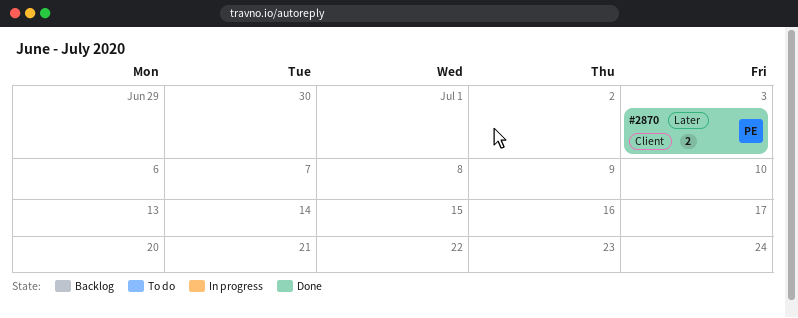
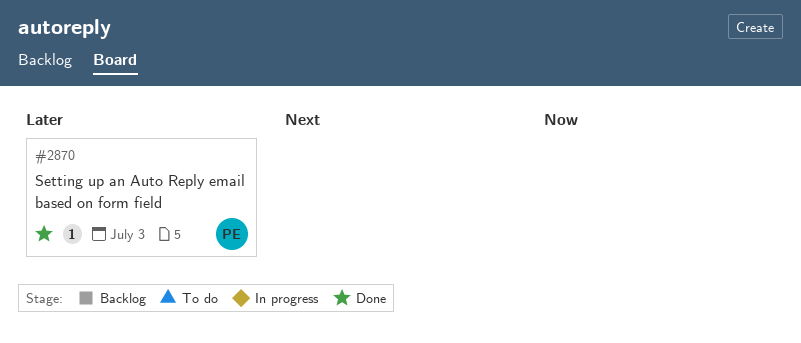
#2870, estimate: 2 -> 1

